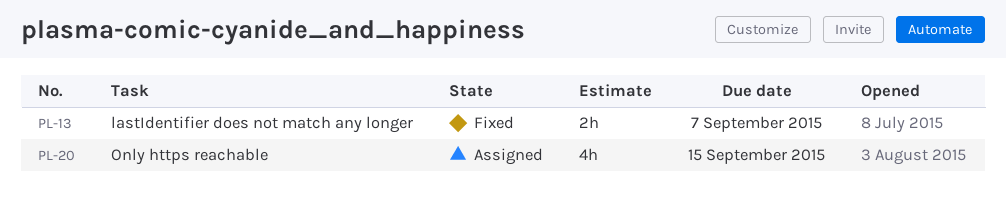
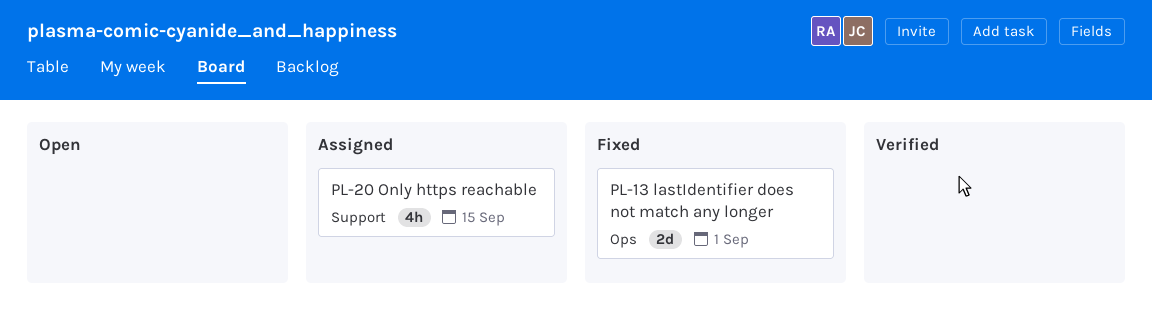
PL-13, estimate: 2h -> 2d
PL-13, due: Sep 7 -> Sep 1

